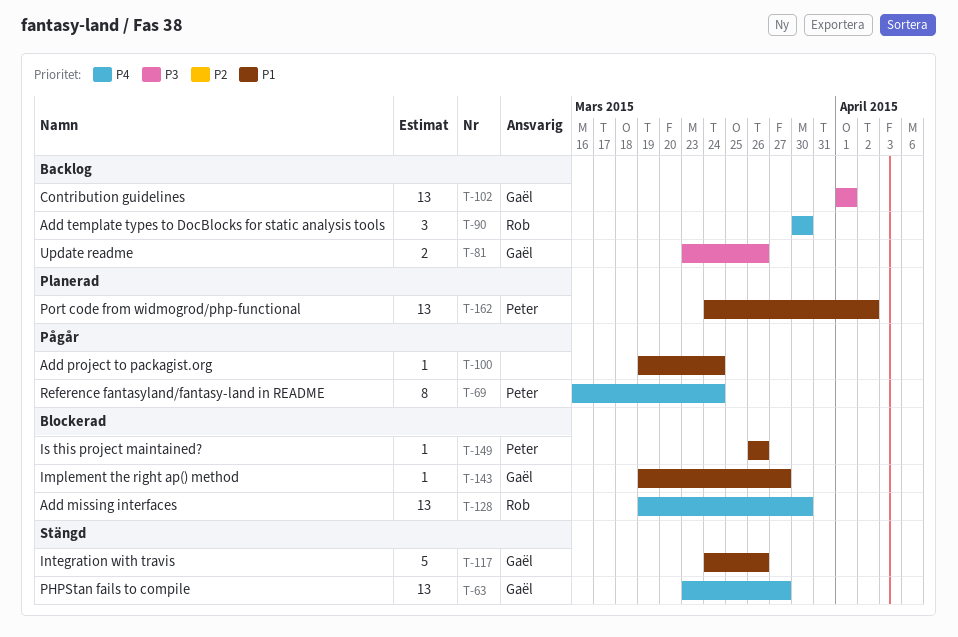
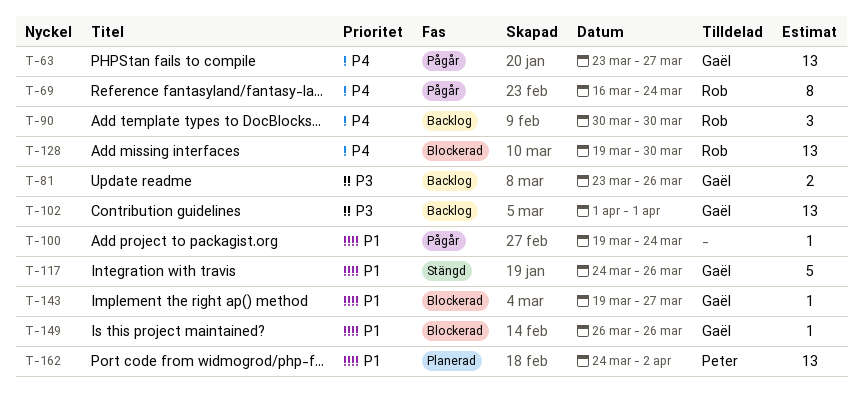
T-63, status: Stängd -> Pågår
T-69, owner: Peter -> Rob
T-149, owner: Peter -> Gaël

